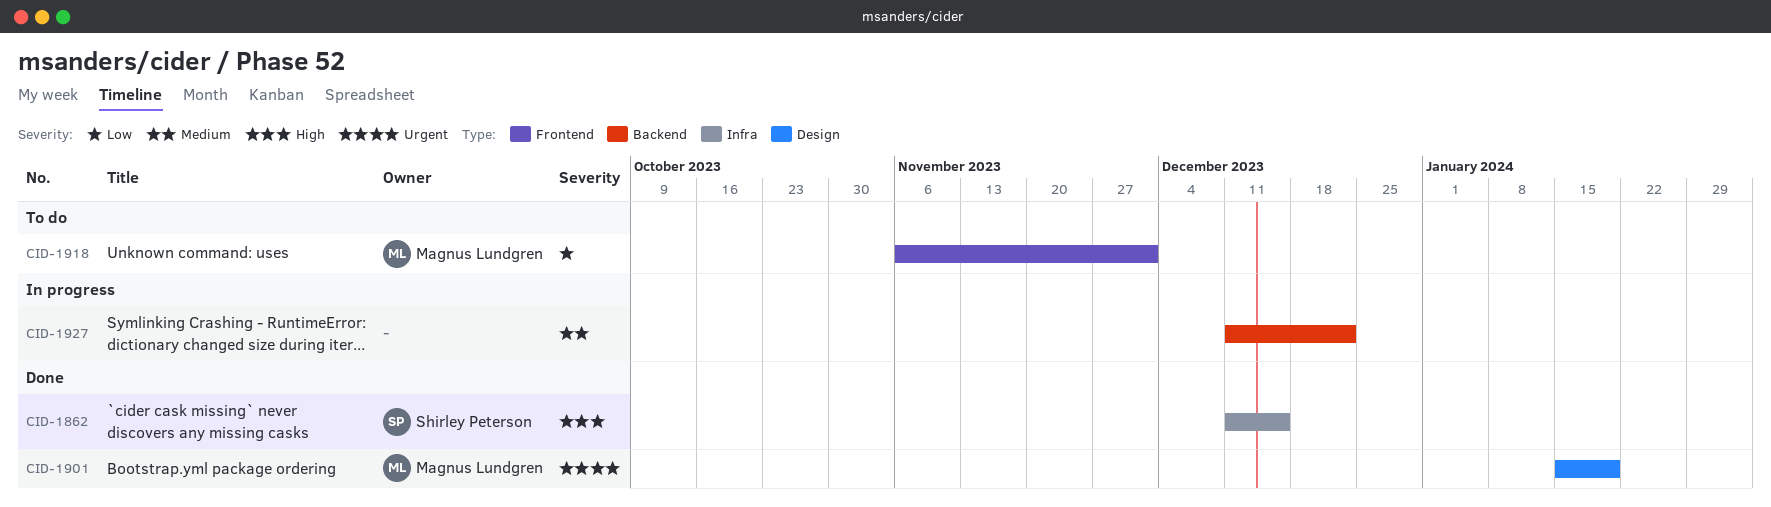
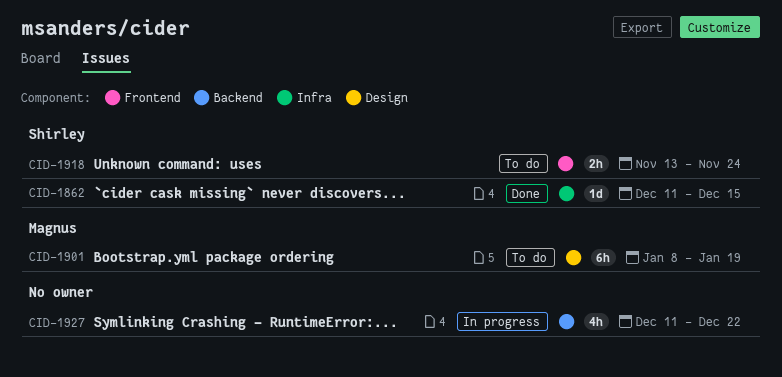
CID-1901, status: Done -> To do
CID-1901, start: Jan 15 -> Jan 8
CID-1918, owner: Magnus Lundgren -> Shirley Peterson
CID-1918, start: Nov 6 -> Nov 13
CID-1918, due: Dec 1 -> Nov 24

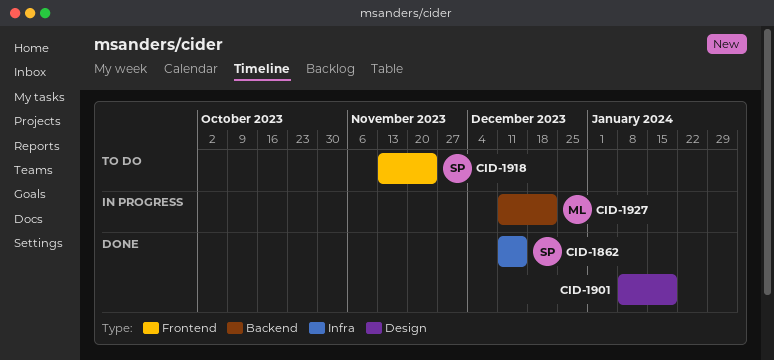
CID-1901, status: To do -> Done
CID-1901, owner: Magnus -> none
CID-1927, owner: none -> Magnus

